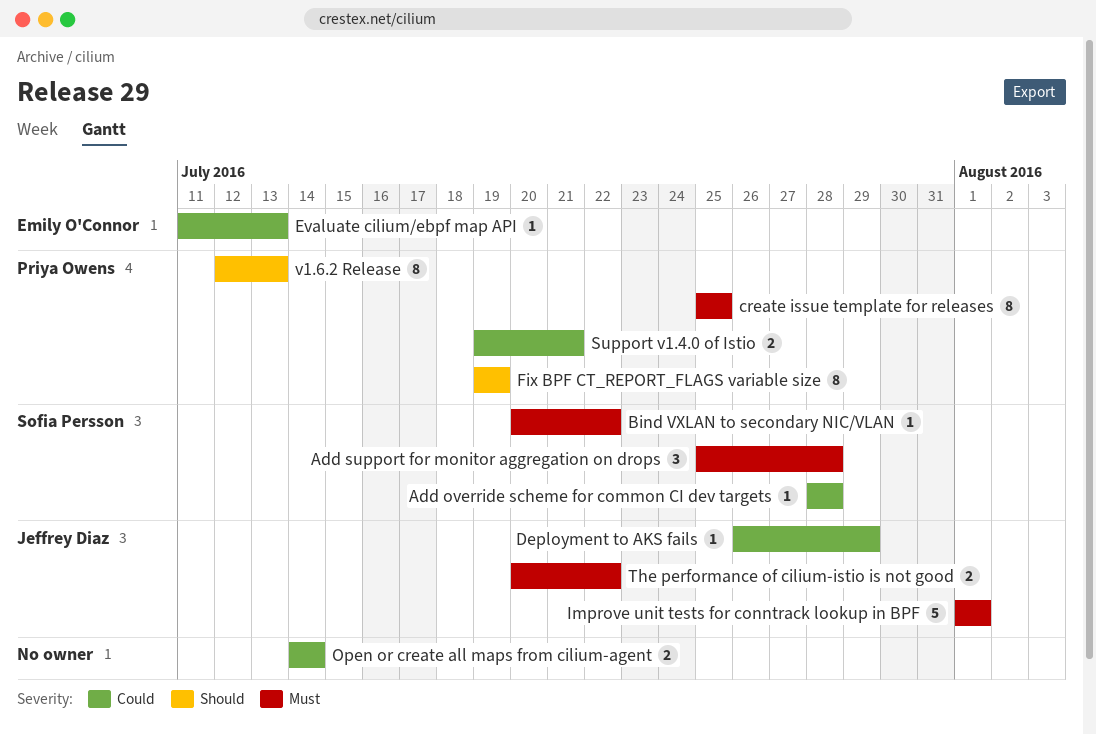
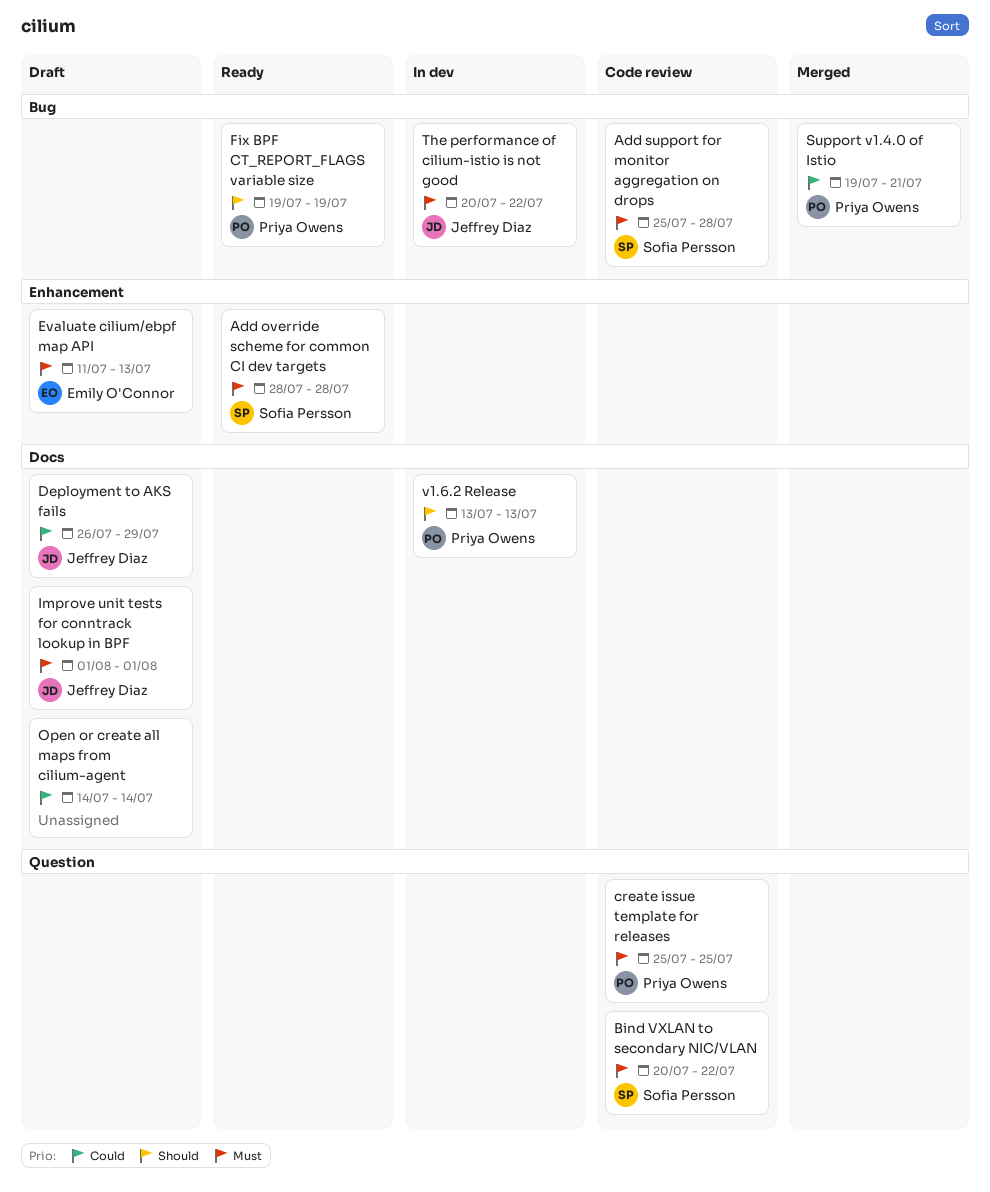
Add override scheme for common CI dev targets, priority: Could -> Must
Evaluate cilium/ebpf map API, priority: Could -> Must
v1.6.2 Release, start: Jul 12 -> Jul 13

